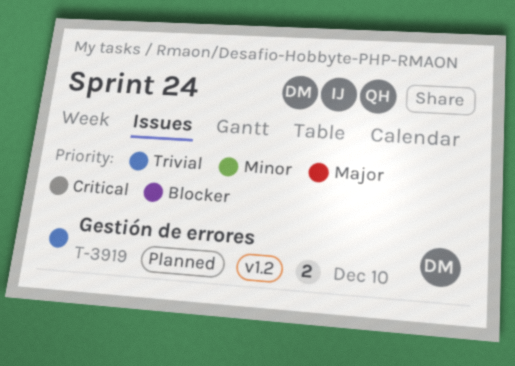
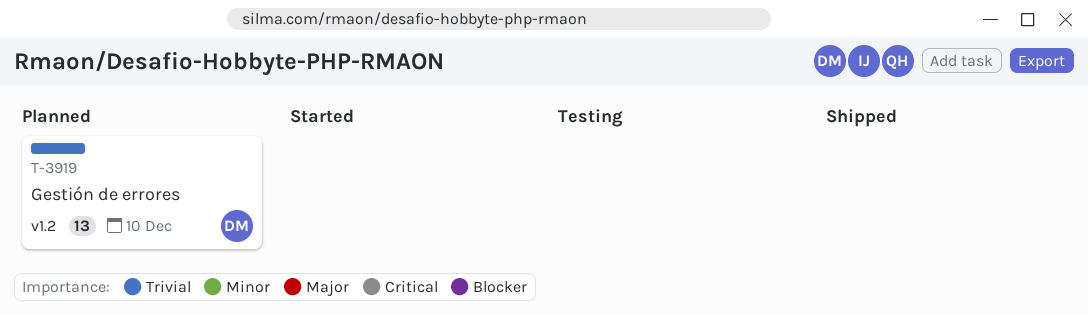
T-3919, estimate: 2 -> 13

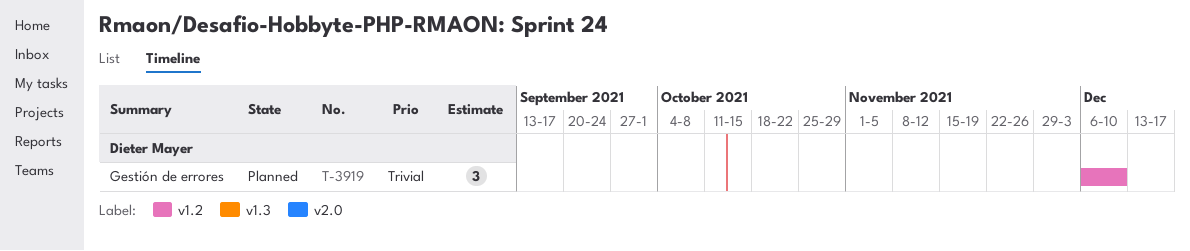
T-3919, estimate: 13 -> 3

